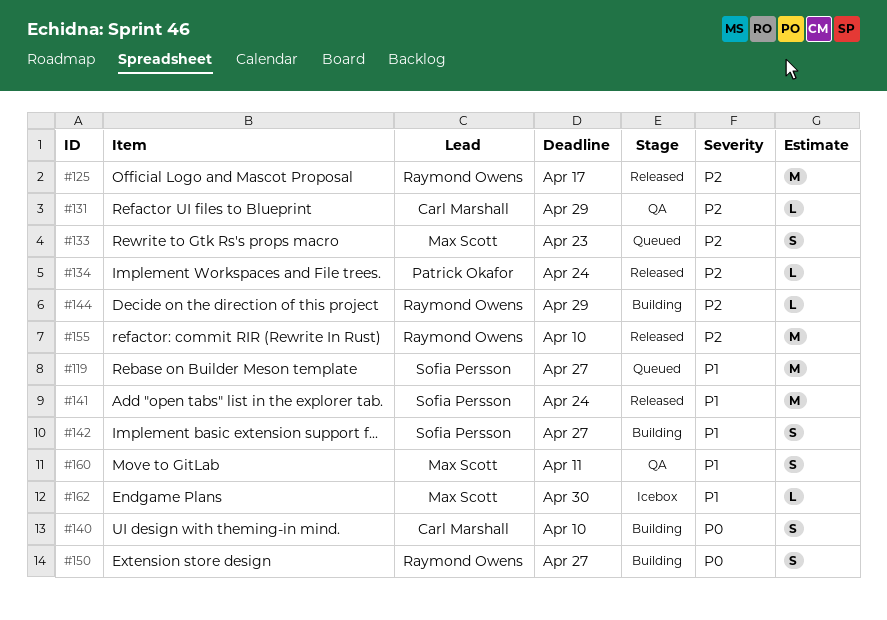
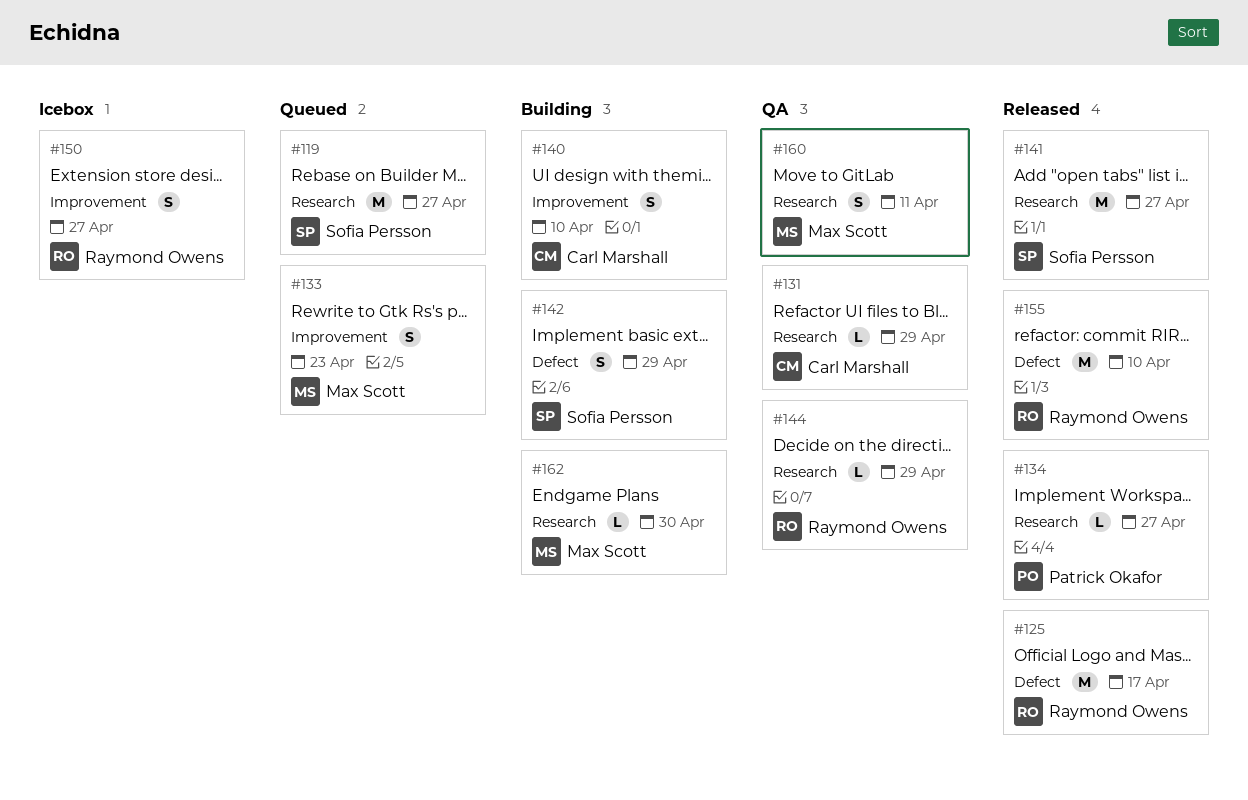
#134, due: Apr 24 -> Apr 27
#141, due: Apr 24 -> Apr 27
#142, due: Apr 27 -> Apr 29
#144, status: Building -> QA
#150, status: Building -> Icebox
#162, status: Icebox -> Building

